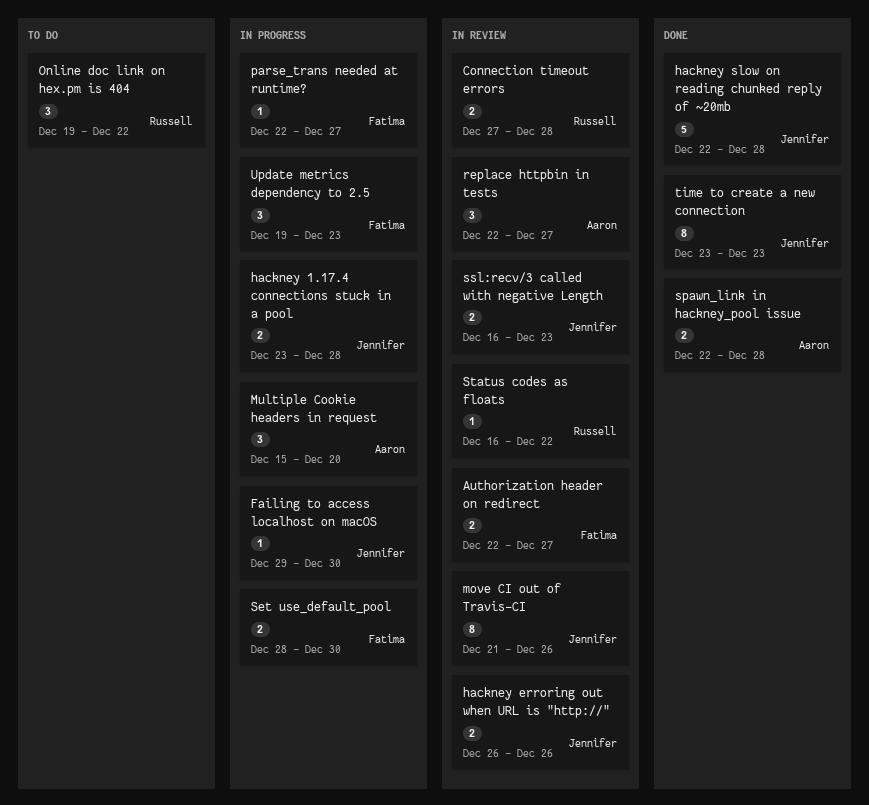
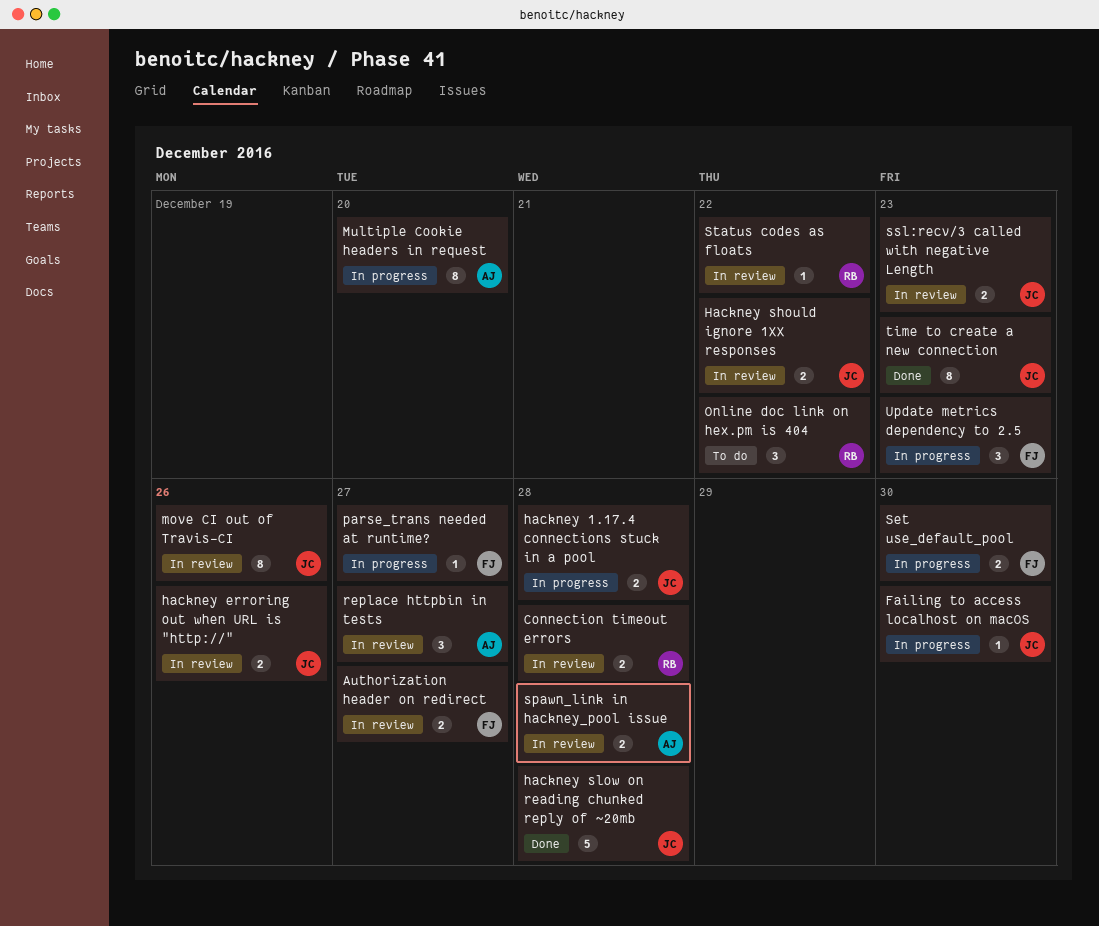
Hackney should ignore 1XX responses: none -> present
Multiple Cookie headers in request, estimate: 3 -> 8
spawn_link in hackney_pool issue, status: Done -> In review

